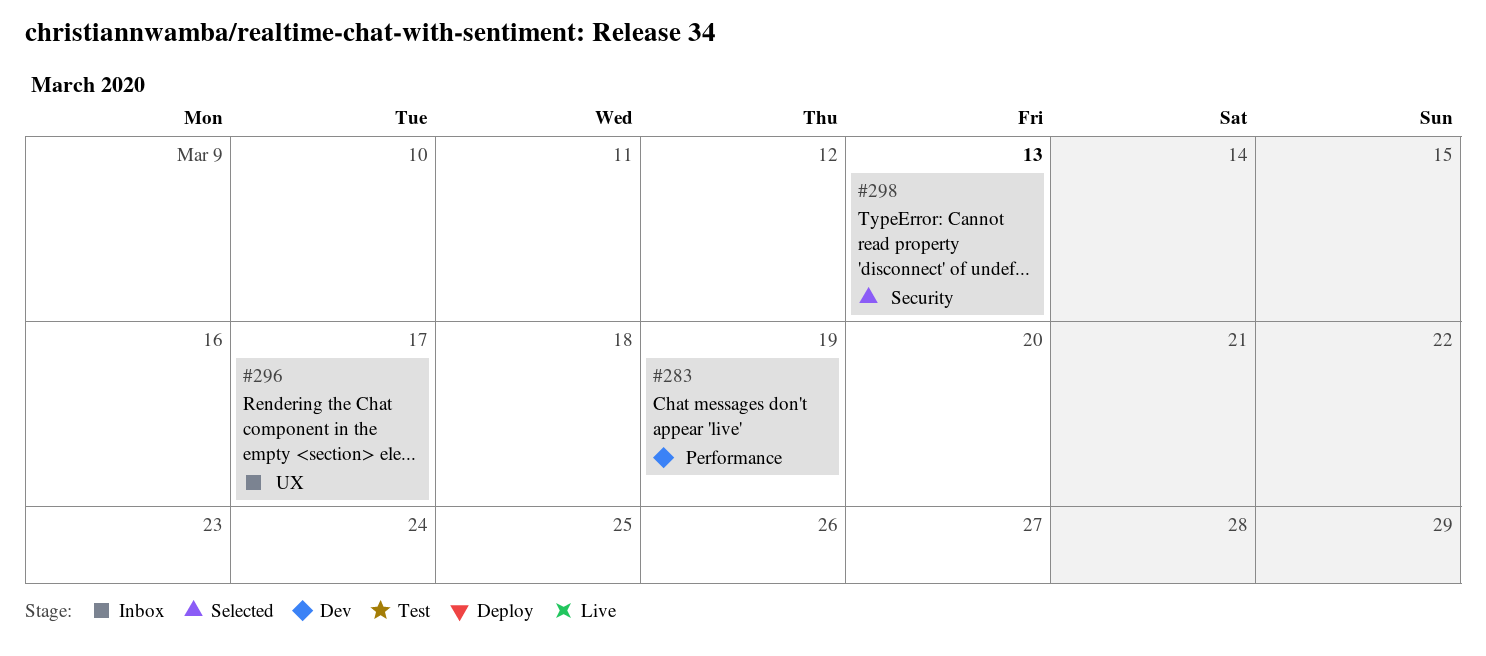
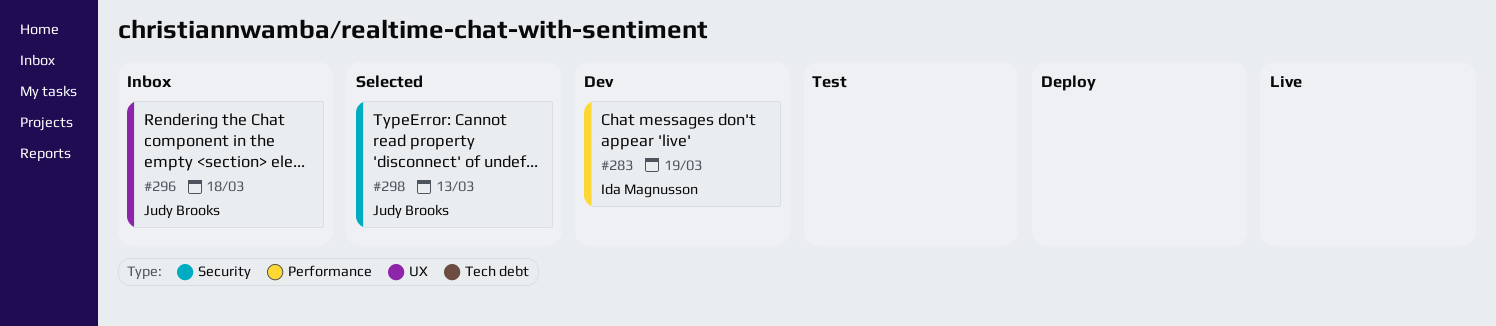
#296, due: Mar 17 -> Mar 18

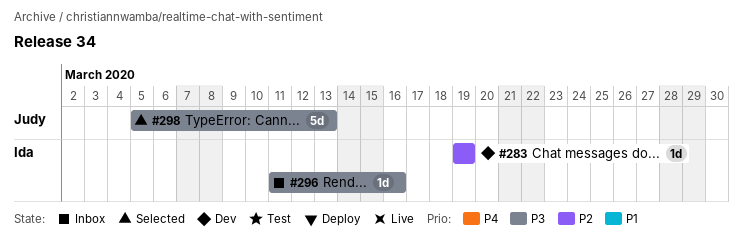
#296, owner: Judy Brooks -> Ida Magnusson
#296, due: Mar 18 -> Mar 16

